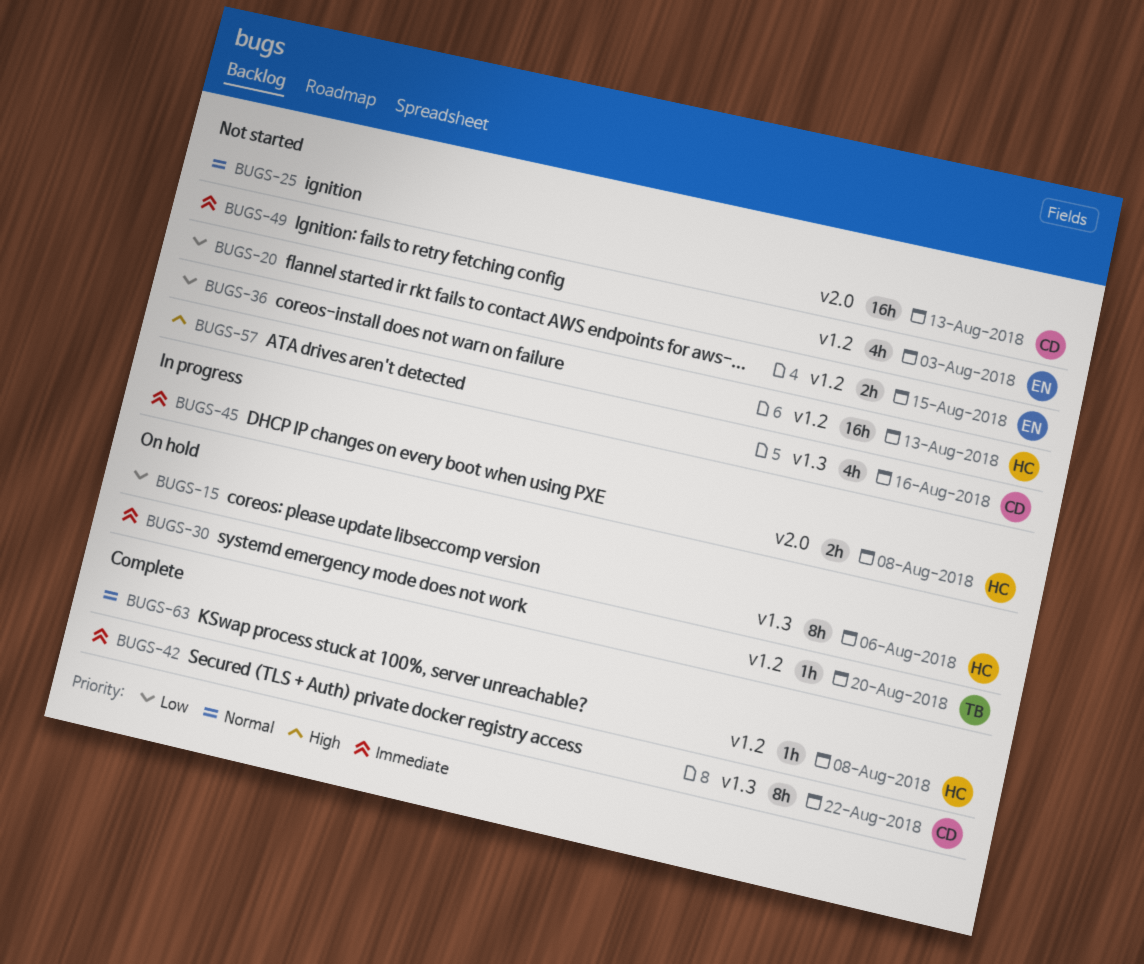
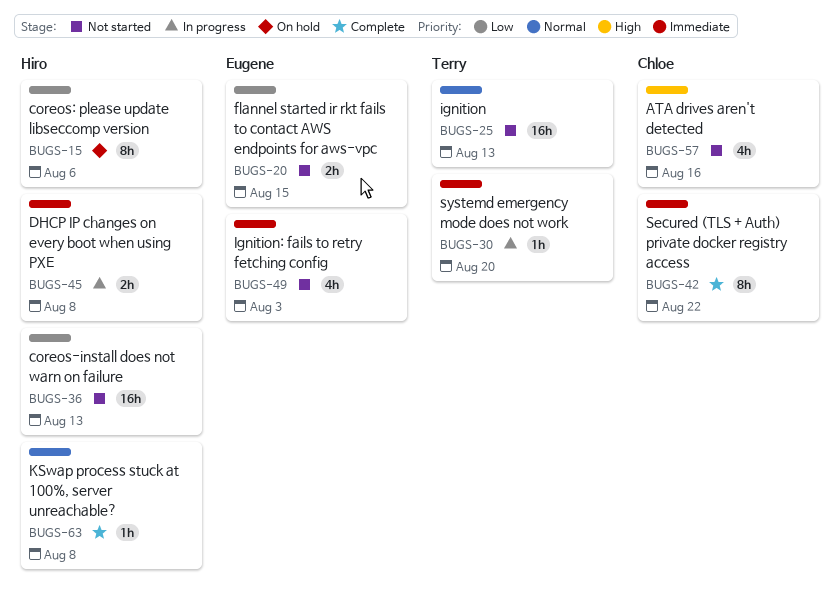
BUGS-25, owner: Chloe -> Terry
BUGS-30, status: On hold -> In progress

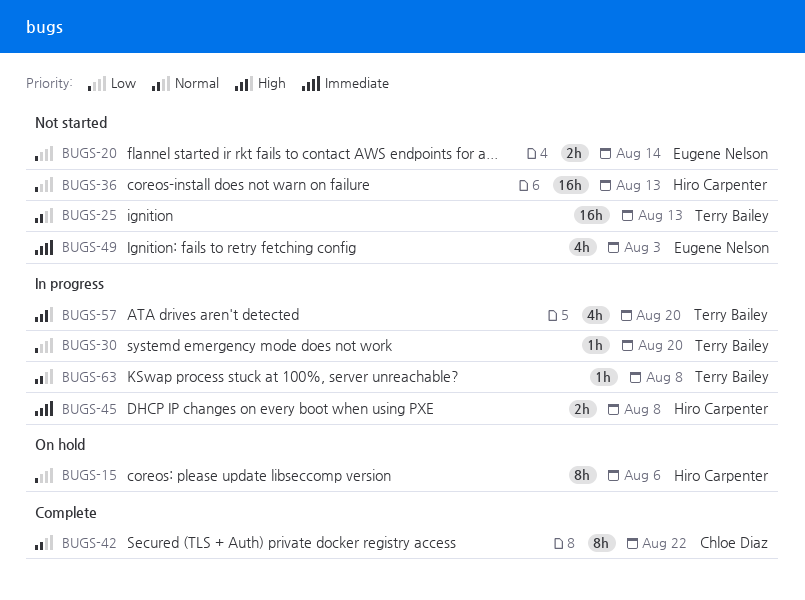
BUGS-20, due: Aug 15 -> Aug 14
BUGS-30, priority: Immediate -> Low
BUGS-42, priority: Immediate -> Normal
BUGS-57, status: Not started -> In progress
BUGS-57, owner: Chloe Diaz -> Terry Bailey
BUGS-57, due: Aug 16 -> Aug 20
BUGS-63, status: Complete -> In progress
BUGS-63, owner: Hiro Carpenter -> Terry Bailey

